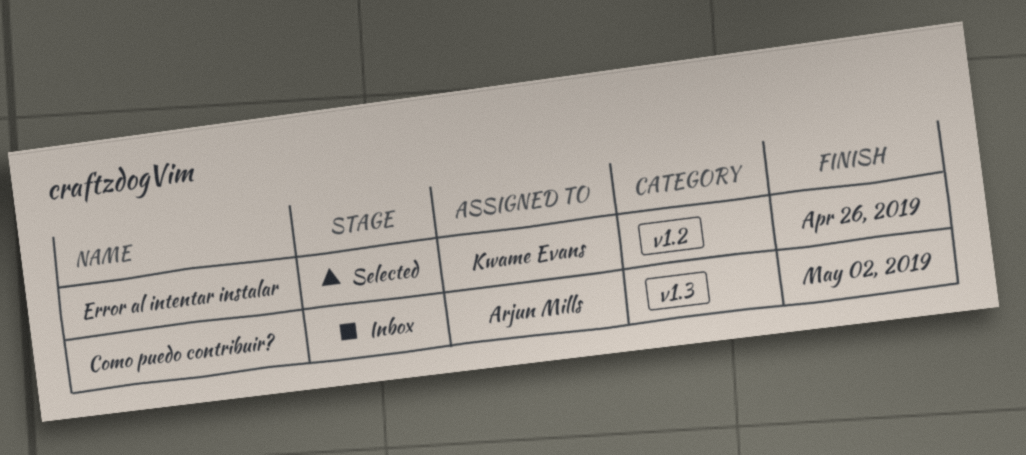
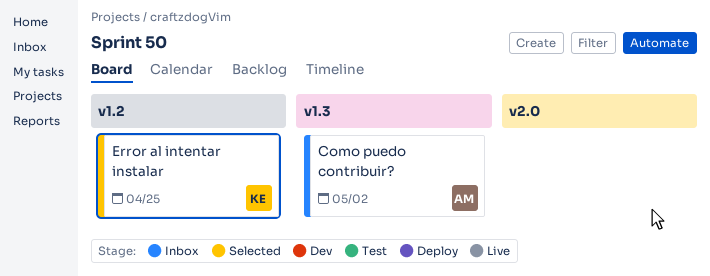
Error al intentar instalar, due: Apr 26 -> Apr 25

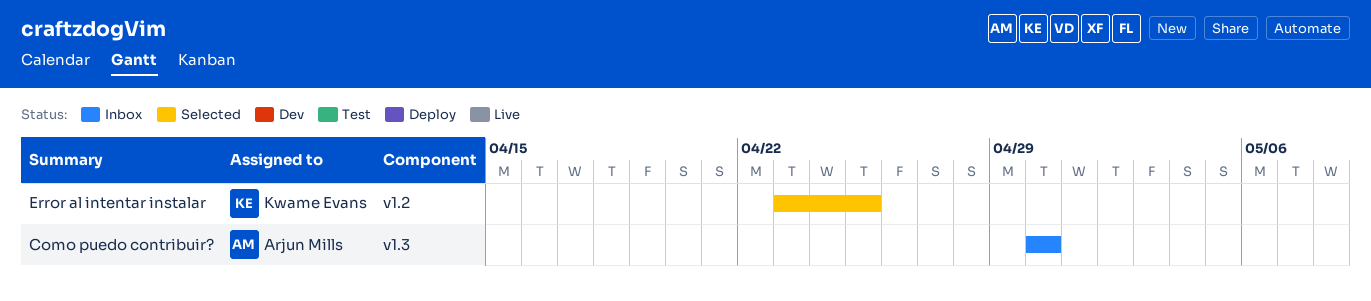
Como puedo contribuir?, due: May 2 -> Apr 30

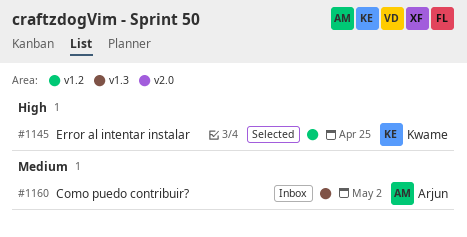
Como puedo contribuir?, due: Apr 30 -> May 2

